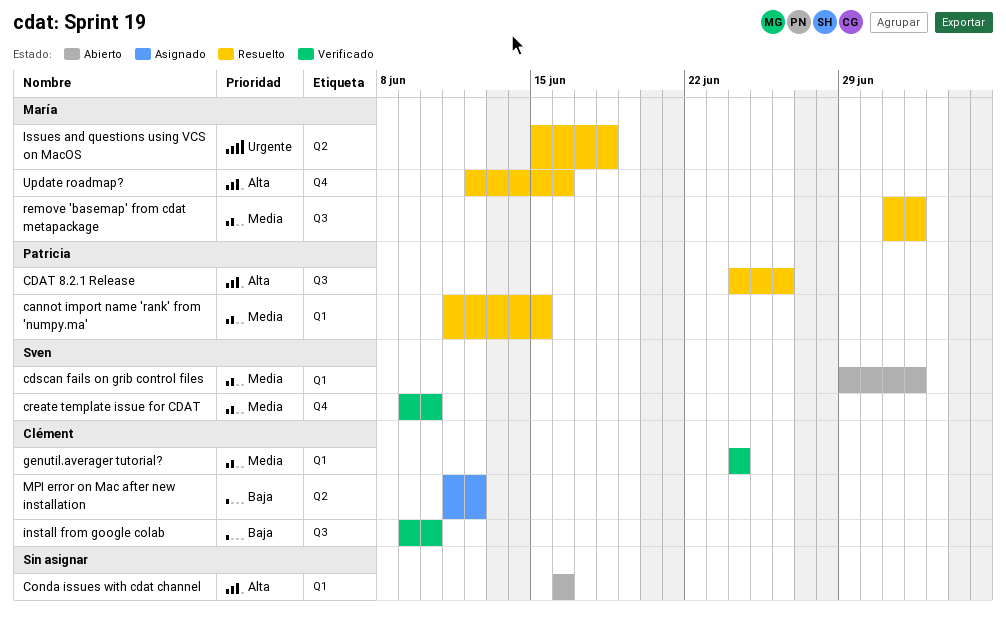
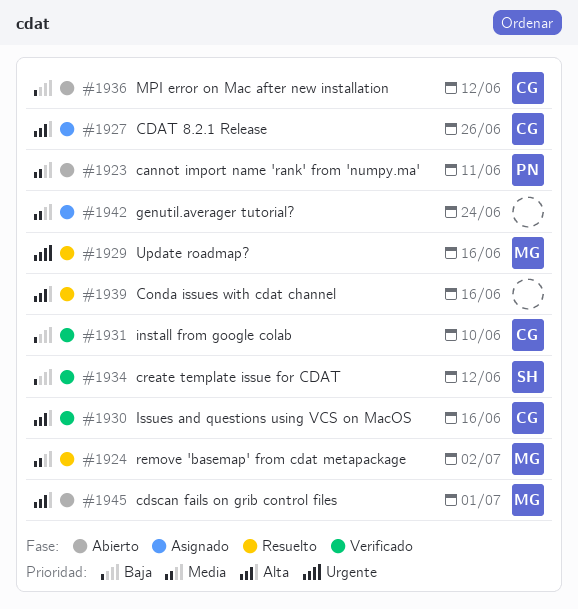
cannot import name 'rank' from 'numpy.ma', status: Resuelto -> Abierto
cannot import name 'rank' from 'numpy.ma', due: Jun 15 -> Jun 11
CDAT 8.2.1 Release, status: Resuelto -> Asignado
CDAT 8.2.1 Release, owner: Patricia -> Clément
cdscan fails on grib control files, owner: Sven -> María
cdscan fails on grib control files, priority: Media -> Alta
cdscan fails on grib control files, due: Jul 2 -> Jul 1
Conda issues with cdat channel, status: Abierto -> Resuelto
create template issue for CDAT, priority: Media -> Baja
create template issue for CDAT, due: Jun 10 -> Jun 12
genutil.averager tutorial?, status: Verificado -> Asignado
genutil.averager tutorial?, owner: Clément -> none
Issues and questions using VCS on MacOS, status: Resuelto -> Verificado
Issues and questions using VCS on MacOS, owner: María -> Clément
Issues and questions using VCS on MacOS, priority: Urgente -> Alta
Issues and questions using VCS on MacOS, due: Jun 18 -> Jun 16
MPI error on Mac after new installation, status: Asignado -> Abierto
Update roadmap?, priority: Alta -> Urgente

